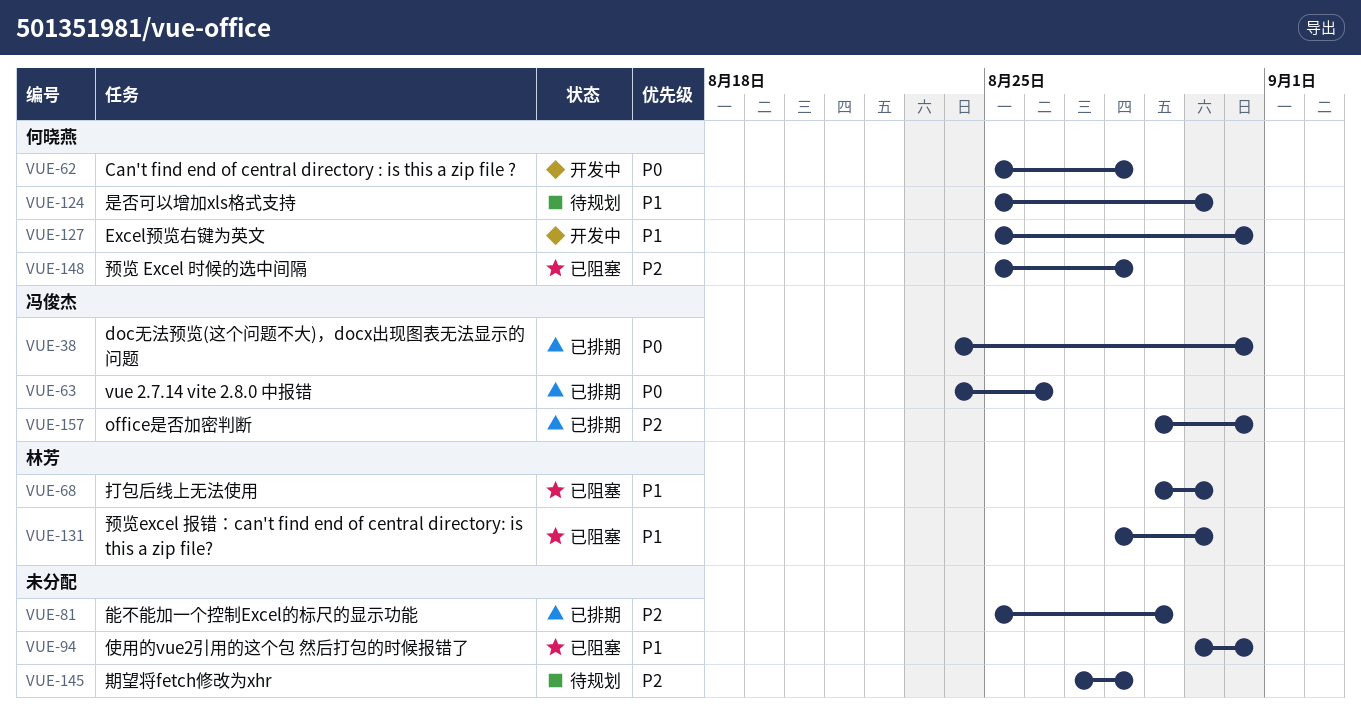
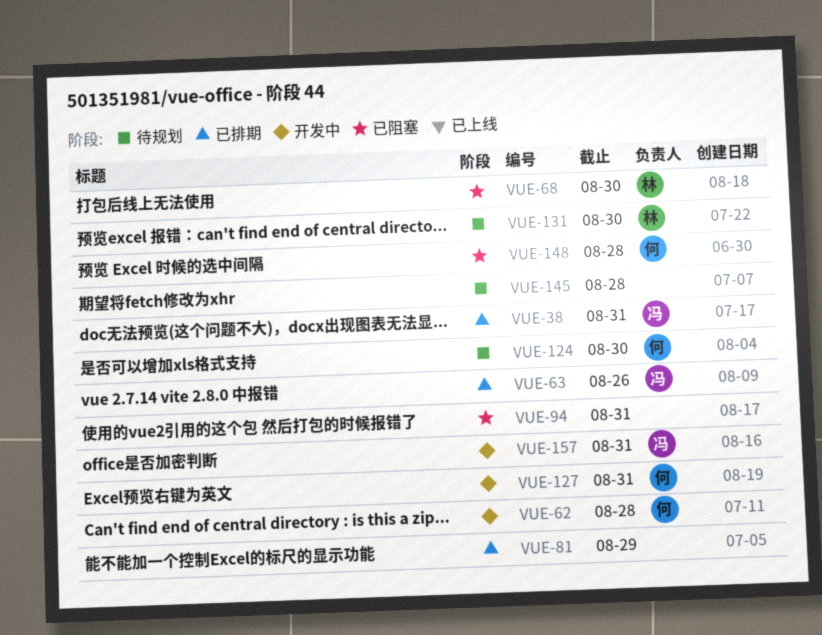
VUE-131, status: 已阻塞 -> 待规划
VUE-157, status: 已排期 -> 开发中

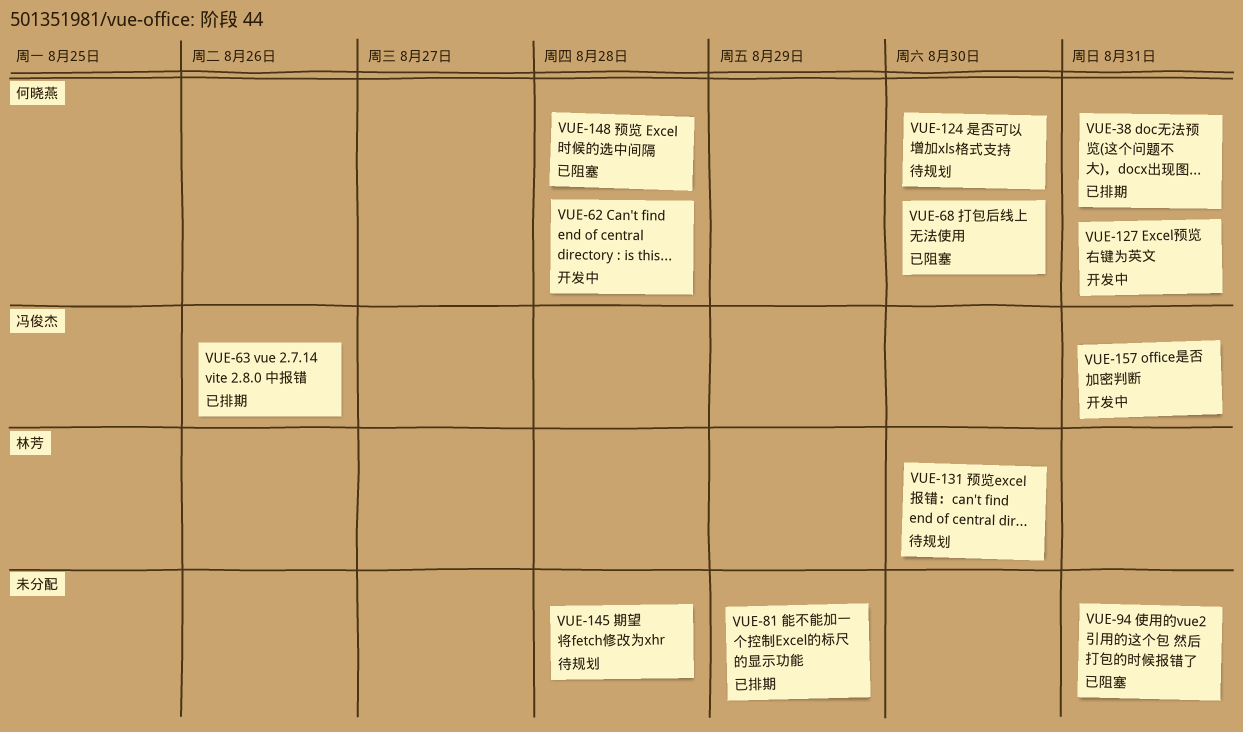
VUE-38, owner: 冯俊杰 -> 何晓燕
VUE-68, owner: 林芳 -> 何晓燕

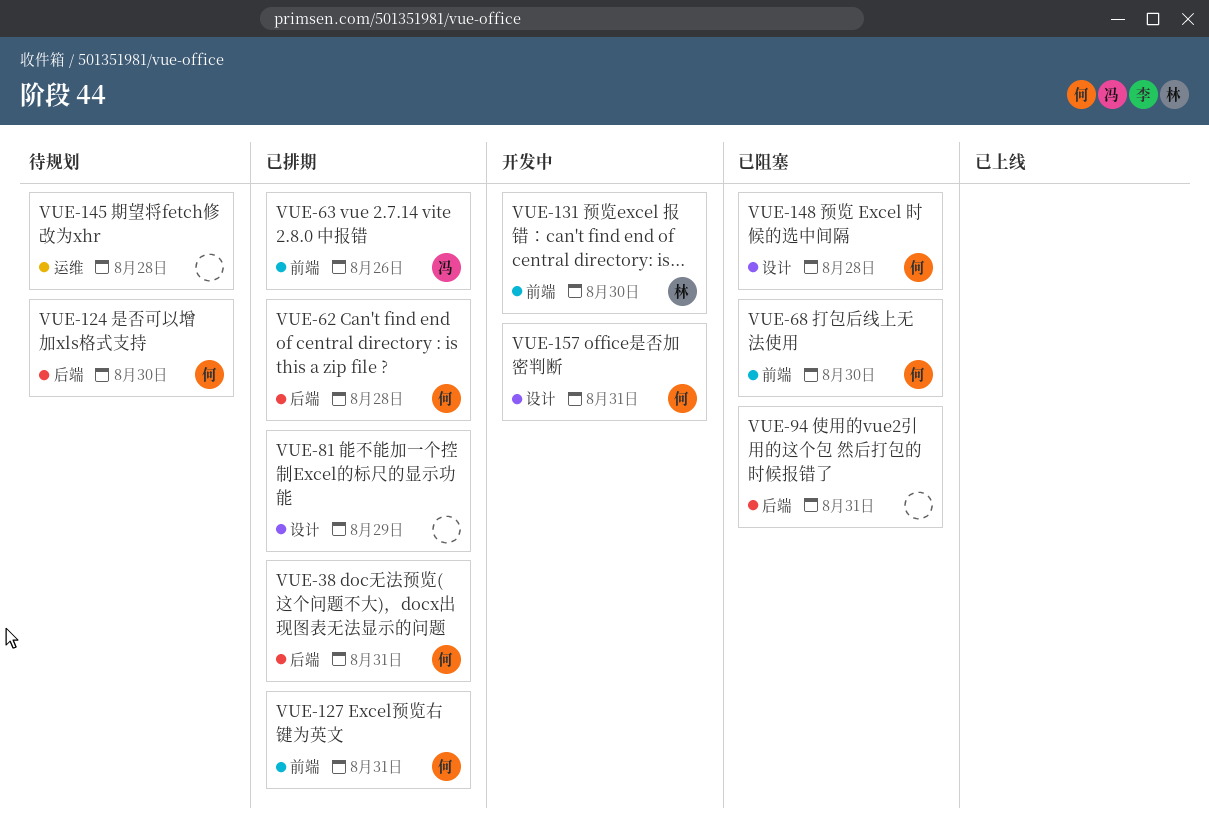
VUE-62, status: 开发中 -> 已排期
VUE-127, status: 开发中 -> 已排期
VUE-131, status: 待规划 -> 开发中
VUE-157, owner: 冯俊杰 -> 何晓燕

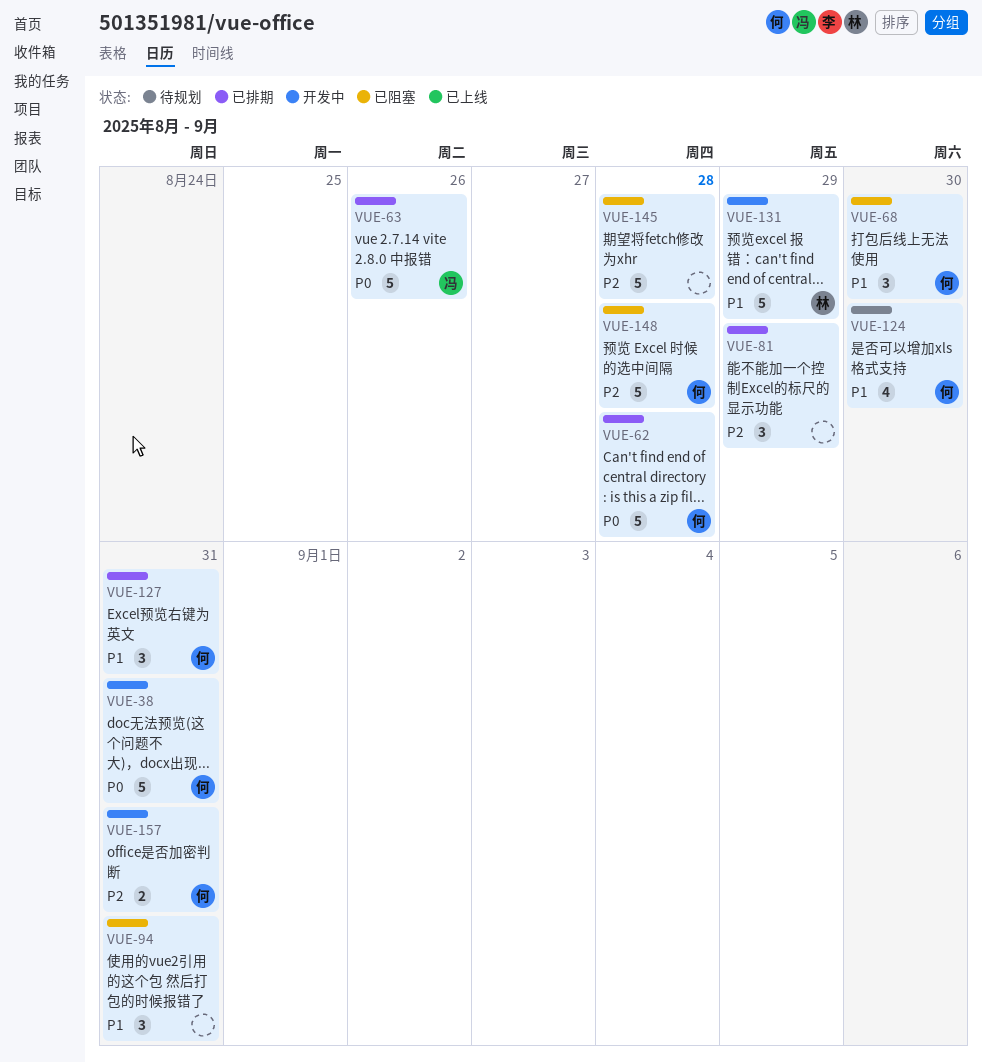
VUE-38, status: 已排期 -> 开发中
VUE-131, due: Aug 30 -> Aug 29
VUE-145, status: 待规划 -> 已阻塞

